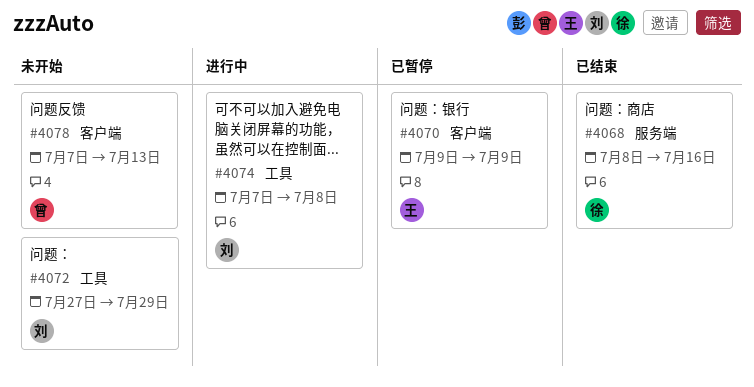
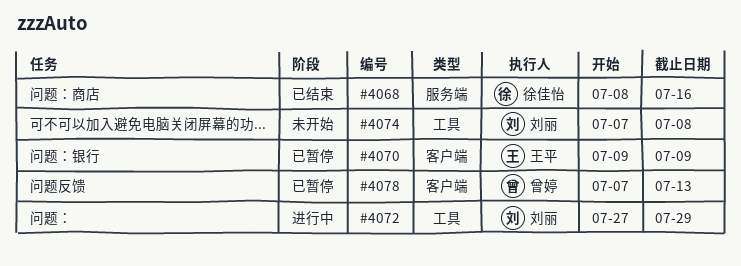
#4072, status: 未开始 -> 进行中
#4074, status: 进行中 -> 未开始
#4078, status: 未开始 -> 已暂停

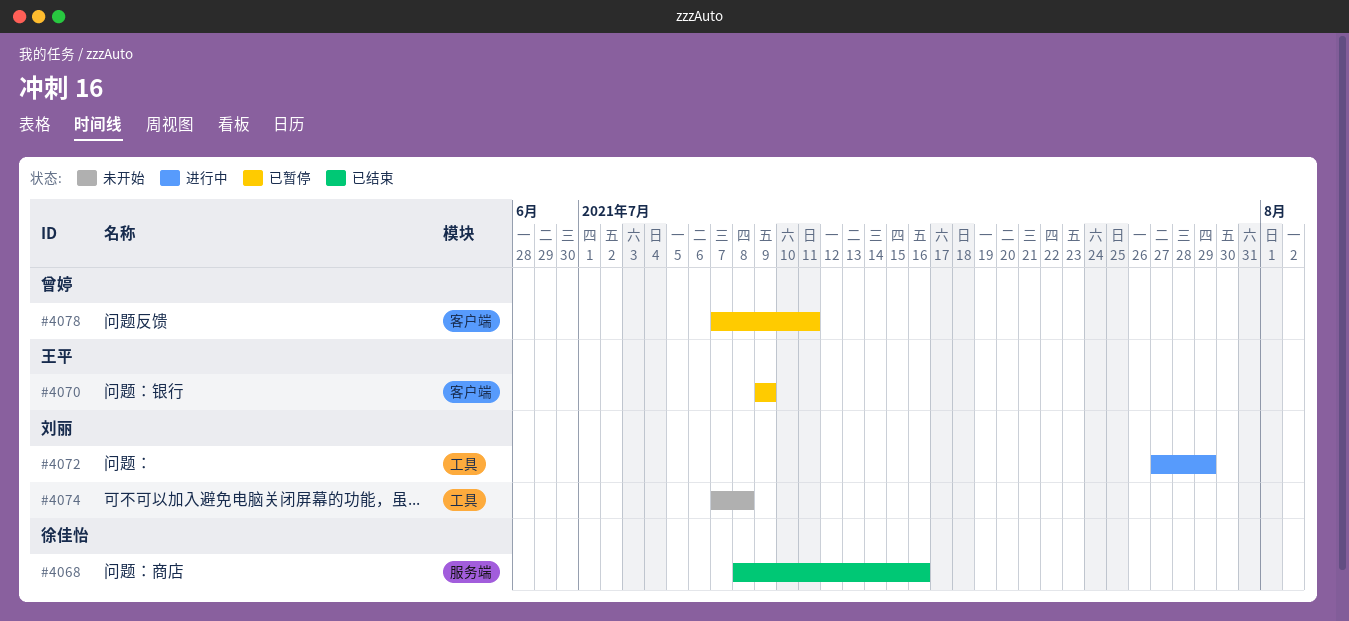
#4078, due: Jul 13 -> Jul 11

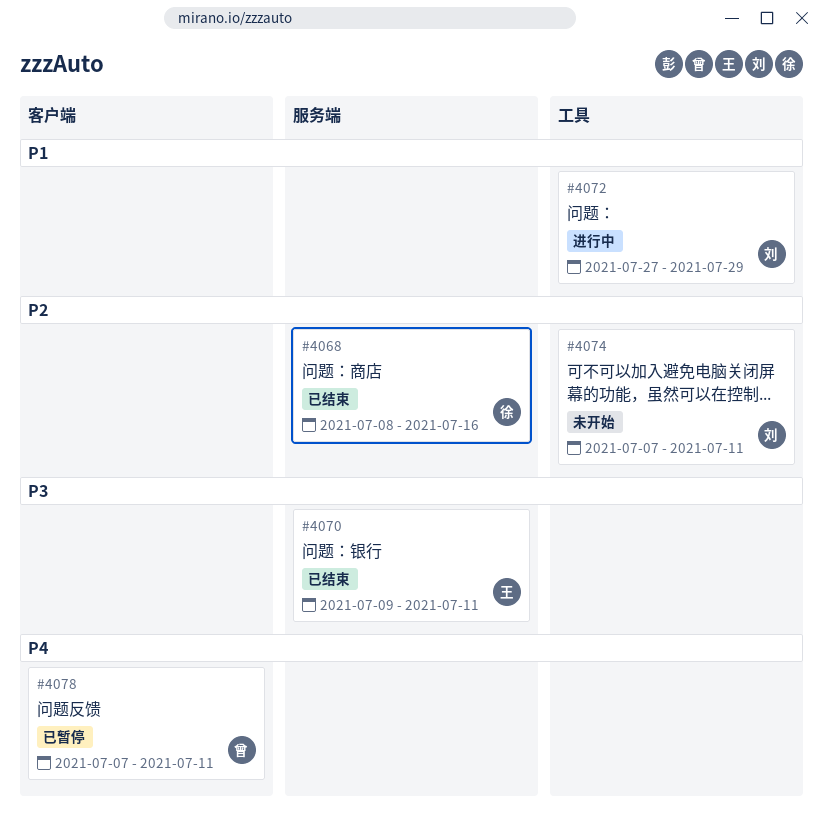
#4070, status: 已暂停 -> 已结束
#4070, label: 客户端 -> 服务端
#4070, due: Jul 9 -> Jul 11
#4074, due: Jul 8 -> Jul 11

